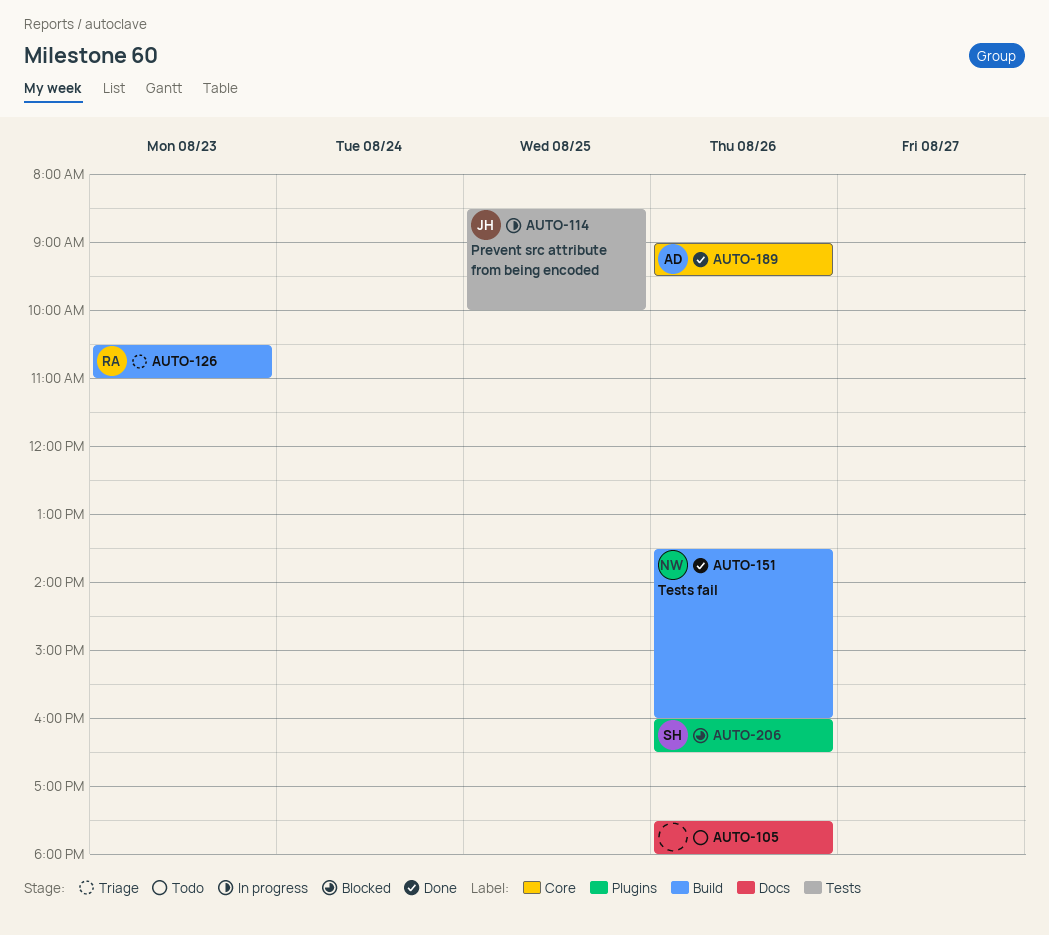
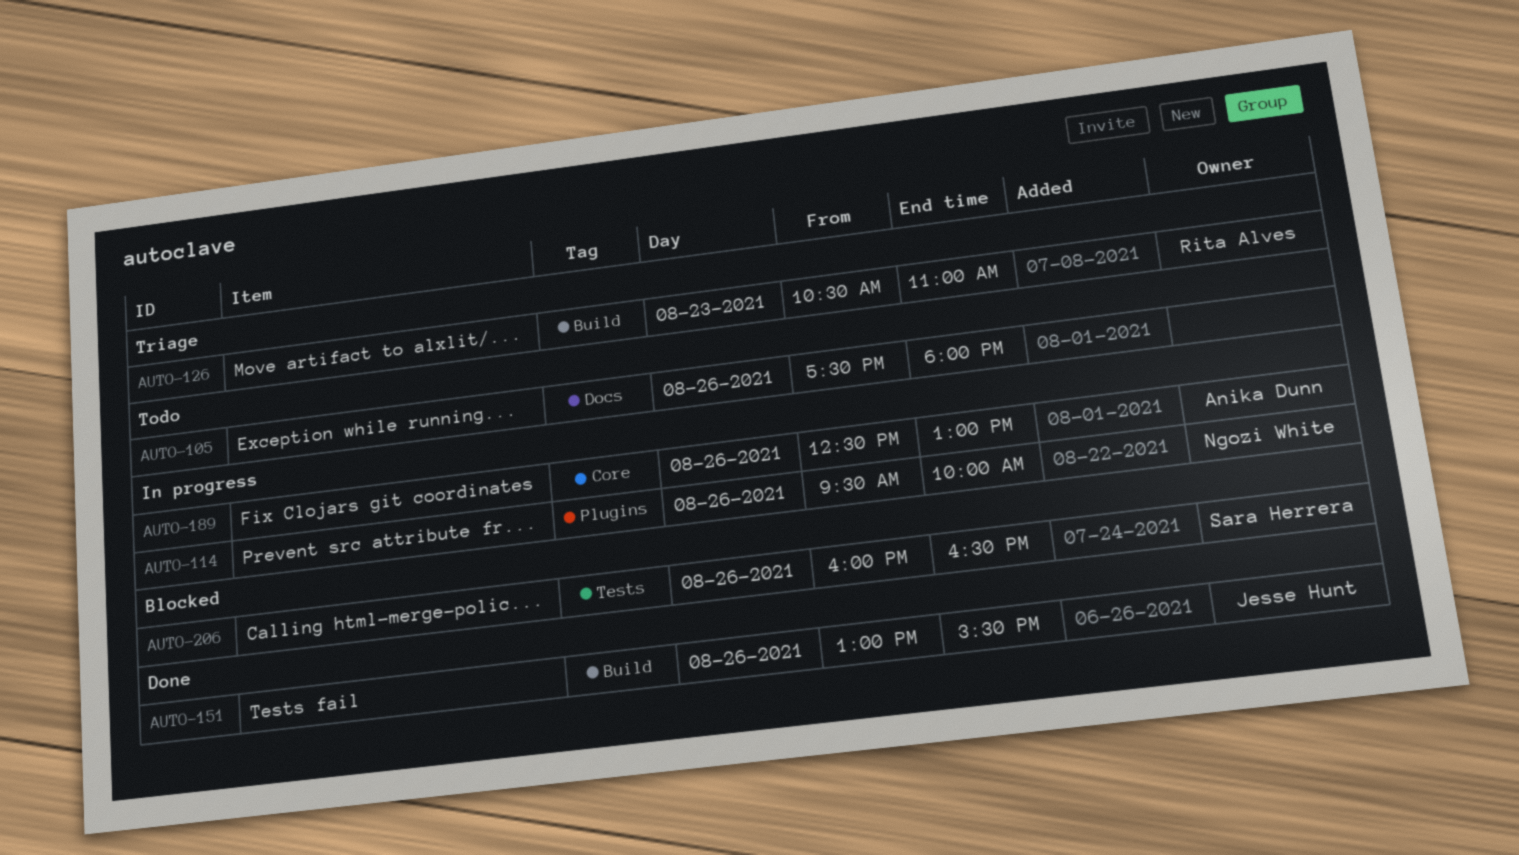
AUTO-114, owner: Jesse Hunt -> Ngozi White
AUTO-114, label: Tests -> Plugins
AUTO-114, day: Aug 25 -> Aug 26
AUTO-114, begins: 08:30 -> 09:30
AUTO-151, owner: Ngozi White -> Jesse Hunt
AUTO-151, begins: 13:30 -> 13:00
AUTO-151, ends: 16:00 -> 15:30
AUTO-189, status: Done -> In progress
AUTO-189, begins: 09:00 -> 12:30
AUTO-189, ends: 09:30 -> 13:00
AUTO-206, label: Plugins -> Tests

